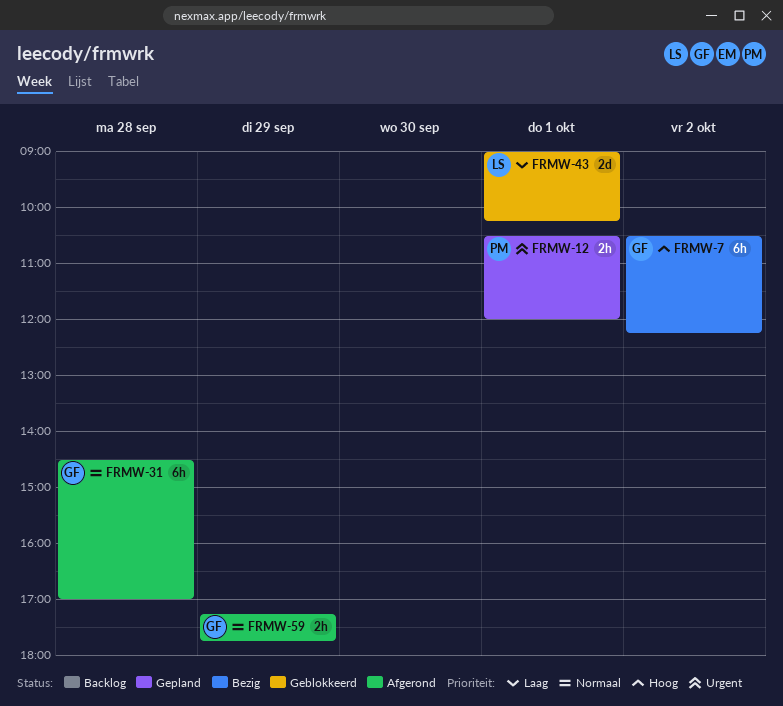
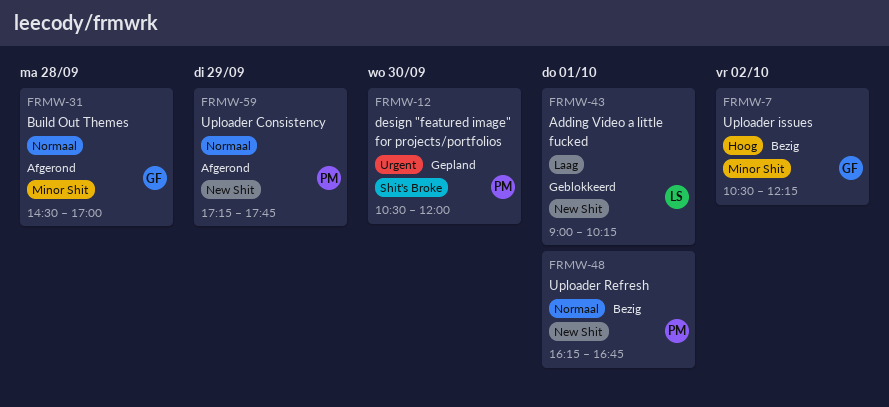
FRMW-12, day: Oct 1 -> Sep 30
FRMW-48: none -> present
FRMW-59, owner: GF -> PM

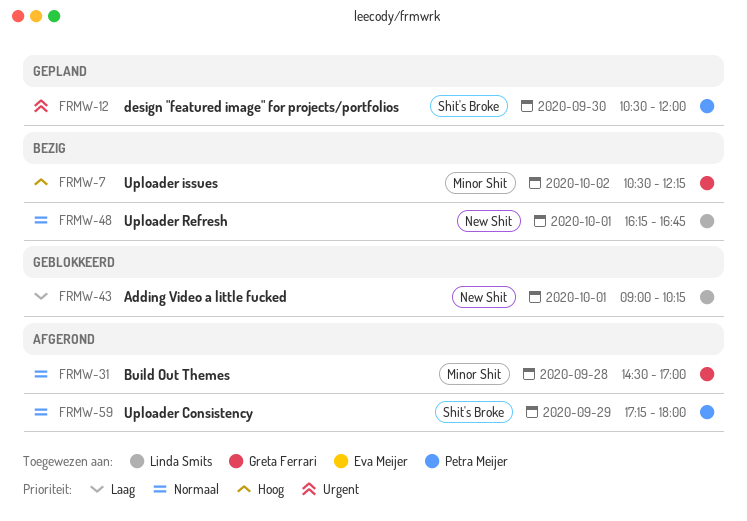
FRMW-48, owner: Petra Meijer -> Linda Smits
FRMW-59, label: New Shit -> Shit's Broke
FRMW-59, ends: 17:45 -> 18:00

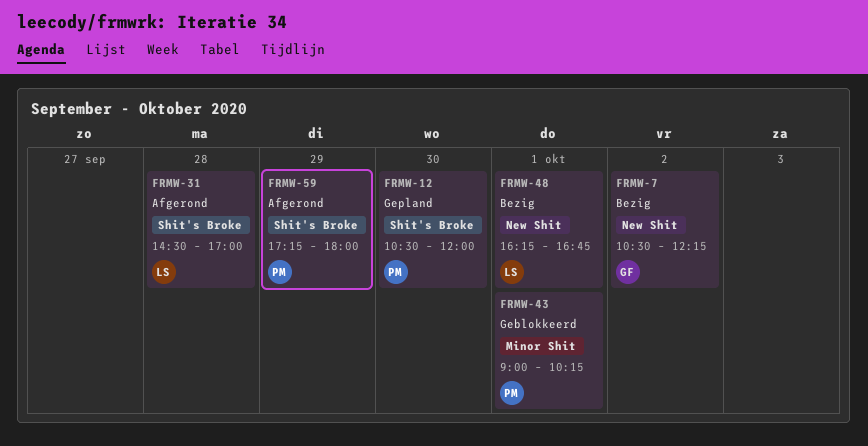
FRMW-7, label: Minor Shit -> New Shit
FRMW-31, owner: Greta Ferrari -> Linda Smits
FRMW-31, label: Minor Shit -> Shit's Broke
FRMW-43, owner: Linda Smits -> Petra Meijer
FRMW-43, label: New Shit -> Minor Shit

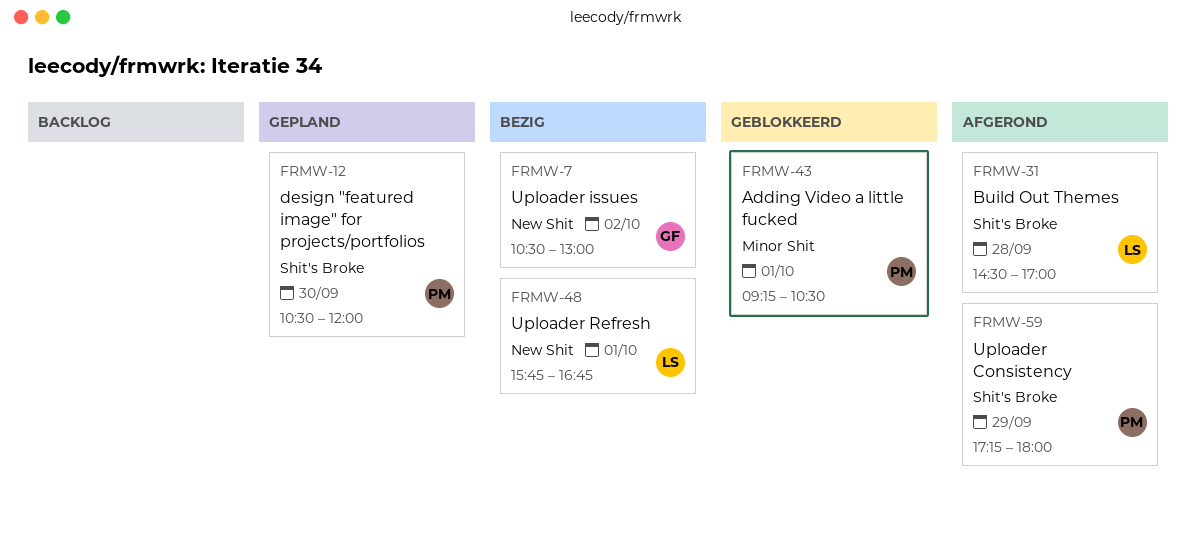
FRMW-7, ends: 12:15 -> 13:00
FRMW-43, begins: 09:00 -> 09:15
FRMW-43, ends: 10:15 -> 10:30
FRMW-48, begins: 16:15 -> 15:45

